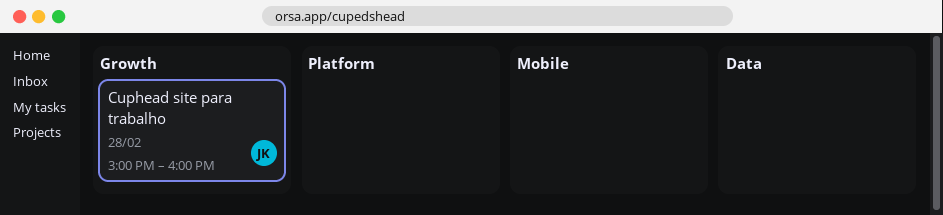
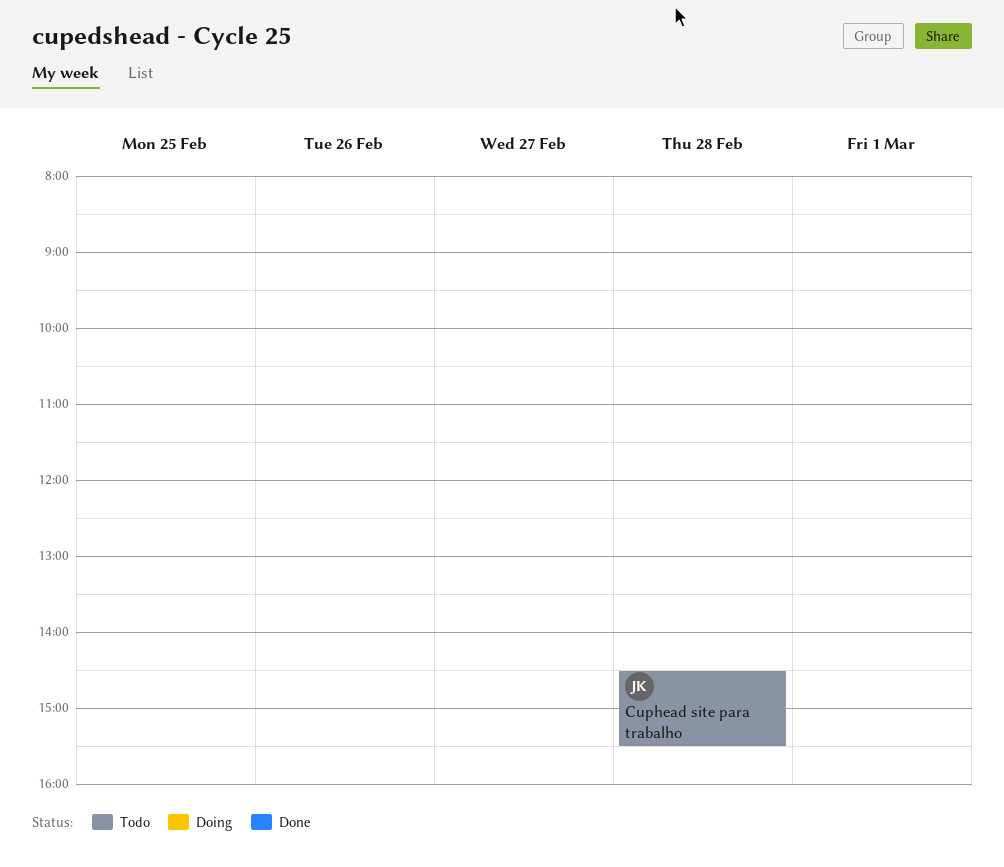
Cuphead site para trabalho, begins: 15:00 -> 14:30
Cuphead site para trabalho, ends: 16:00 -> 15:30

